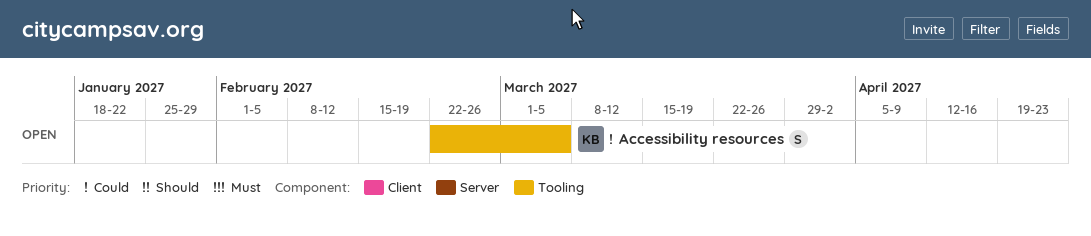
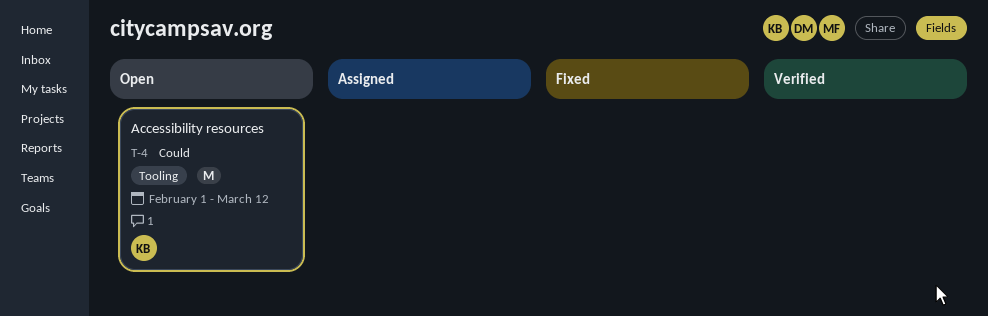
Accessibility resources, estimate: S -> M
Accessibility resources, start: Feb 22 -> Feb 1
Accessibility resources, due: Mar 5 -> Mar 12

